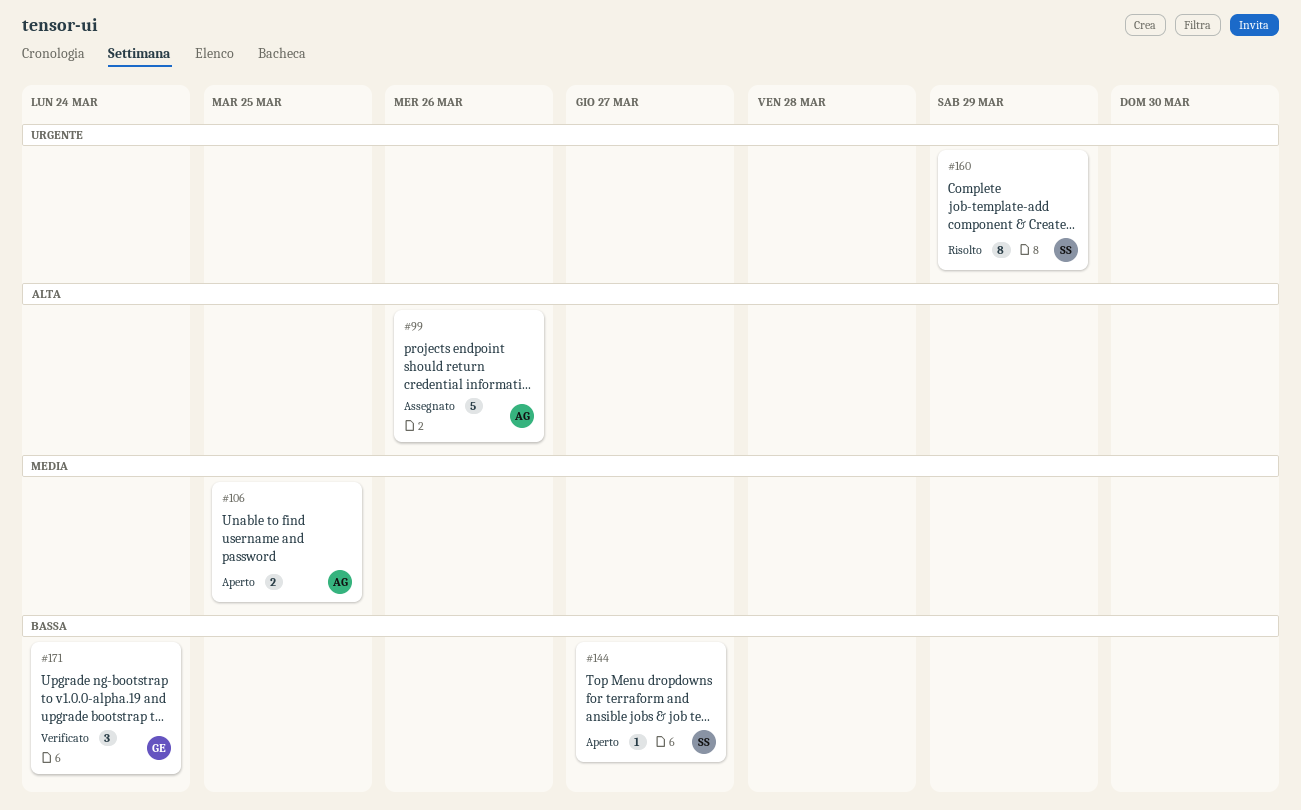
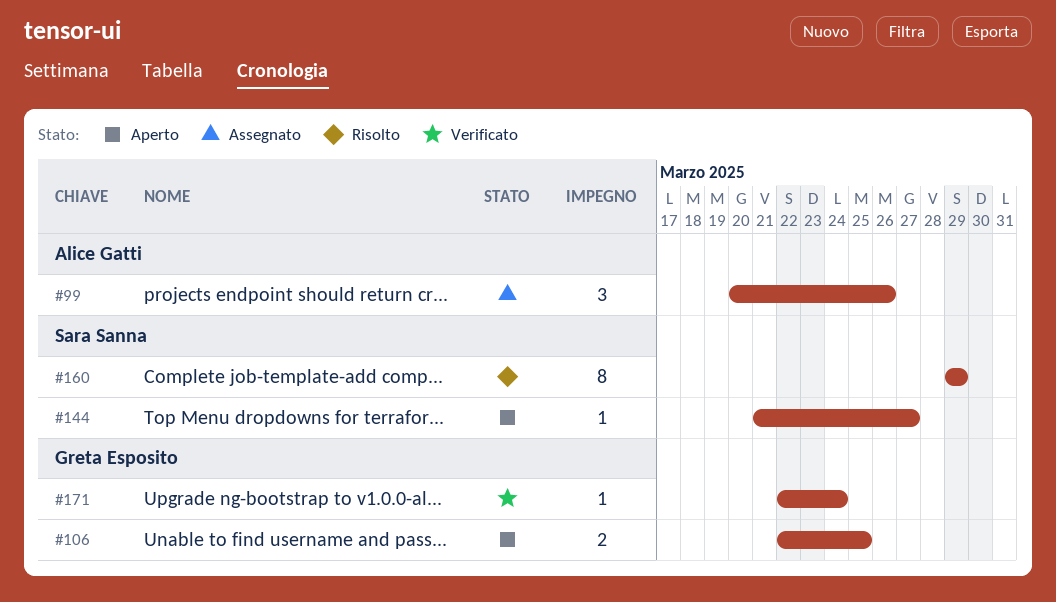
#99, estimate: 5 -> 3
#106, owner: Alice Gatti -> Greta Esposito
#171, estimate: 3 -> 1

